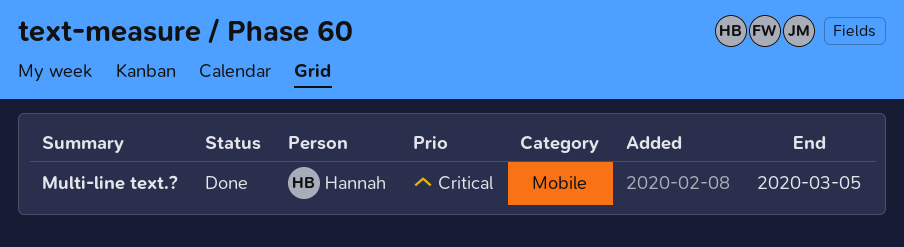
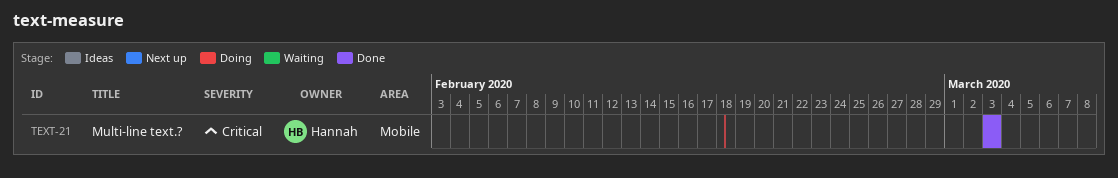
Multi-line text.?, due: Mar 5 -> Mar 3

